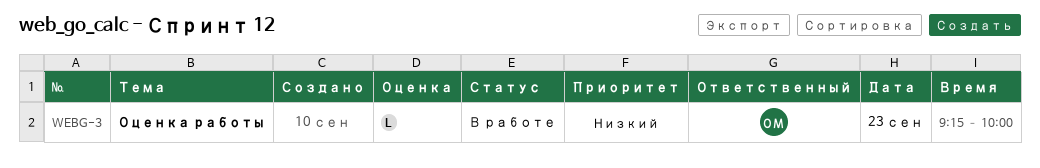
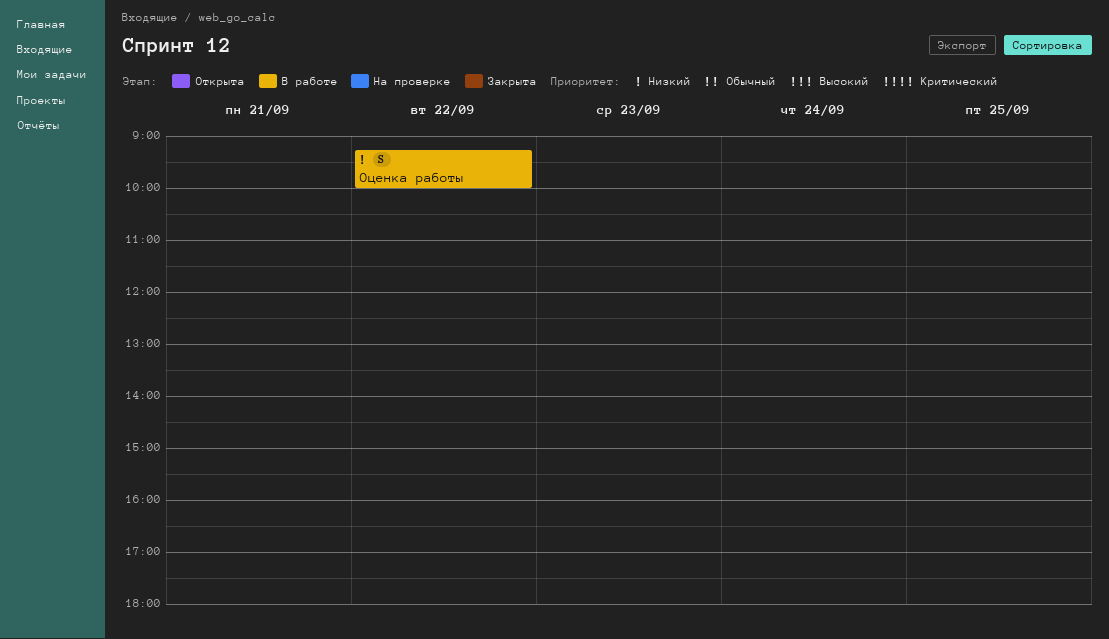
Оценка работы, estimate: L -> S
Оценка работы, day: Sep 23 -> Sep 22

